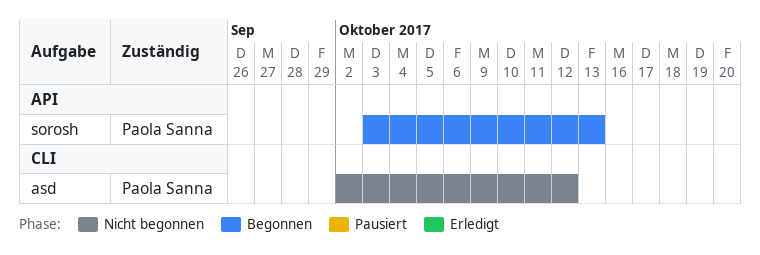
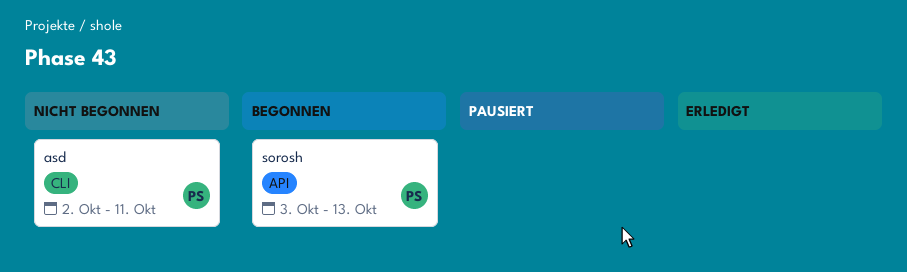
asd, due: Oct 12 -> Oct 11

